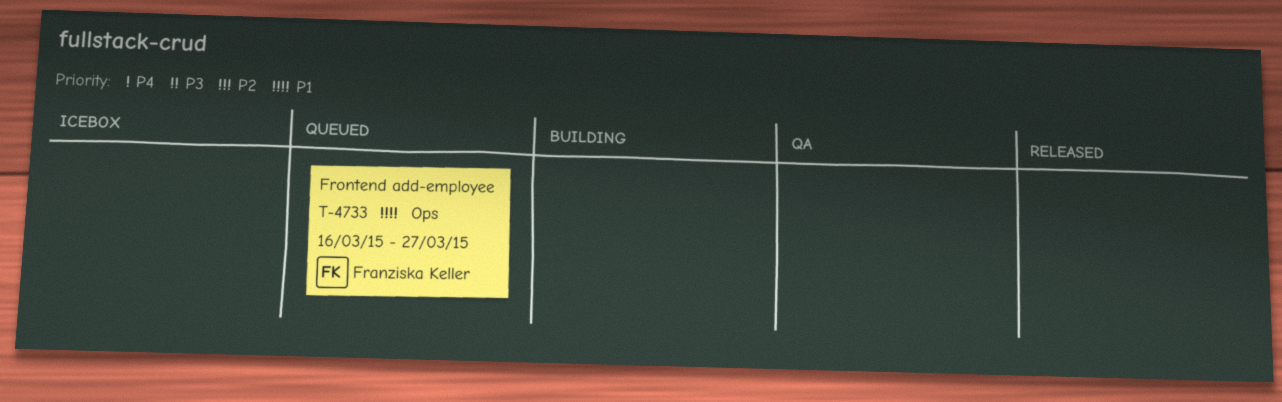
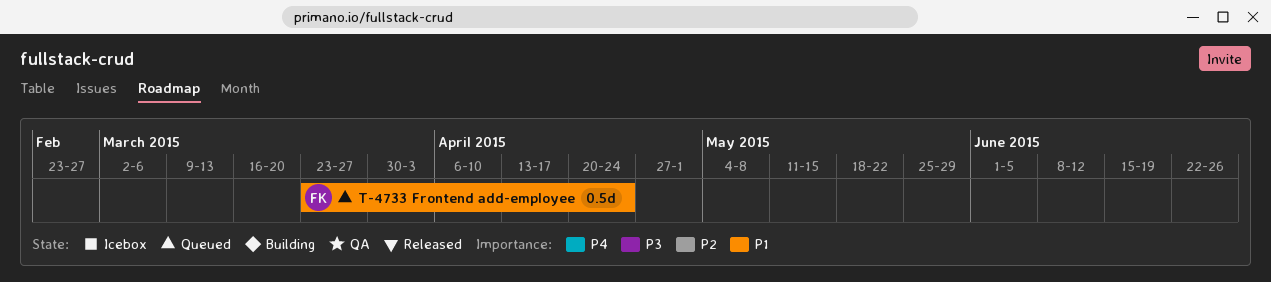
T-4733, start: Mar 16 -> Mar 23
T-4733, due: Mar 27 -> Apr 24

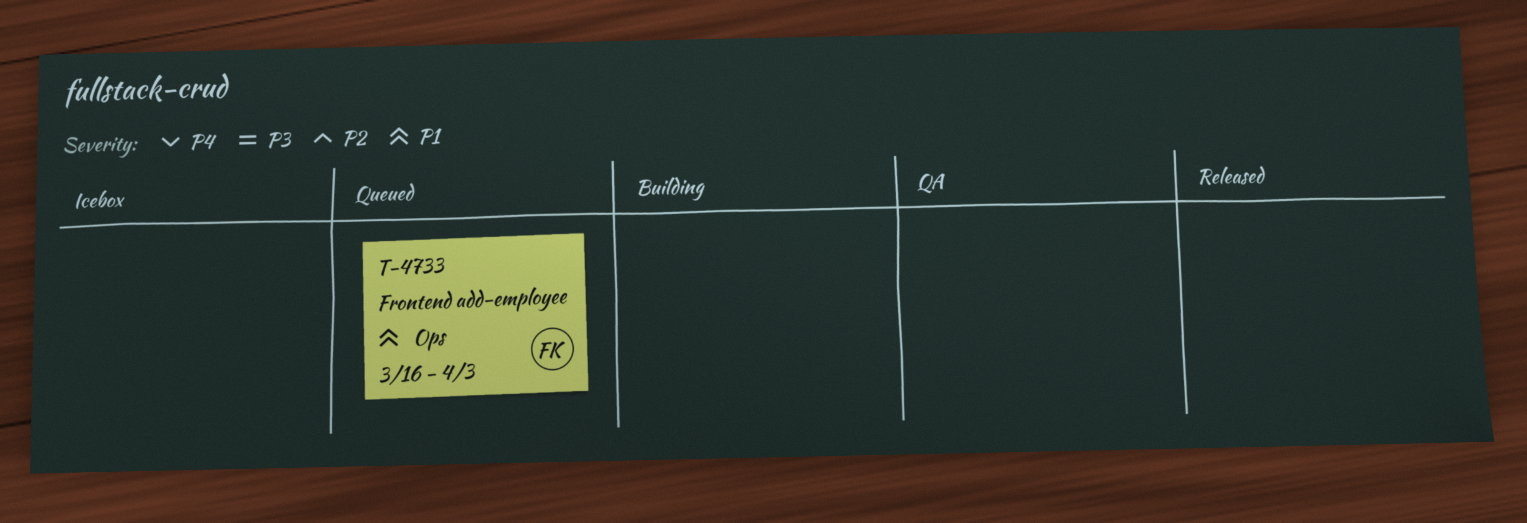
T-4733, start: Mar 23 -> Mar 16
T-4733, due: Apr 24 -> Apr 3

